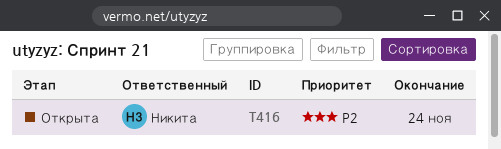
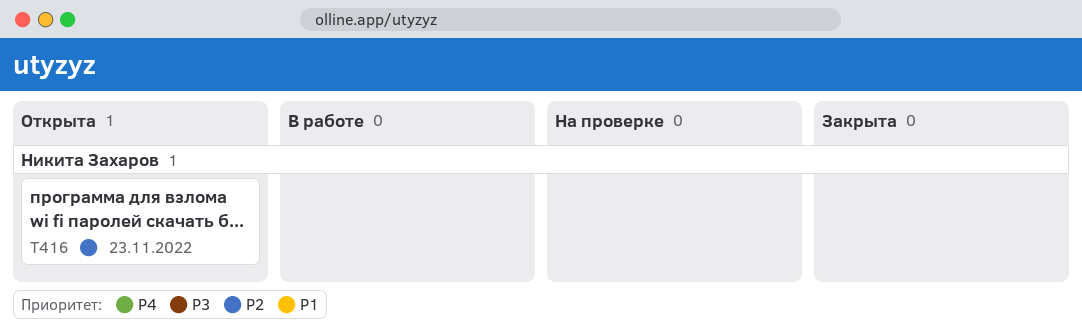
T416, due: Nov 24 -> Nov 23

